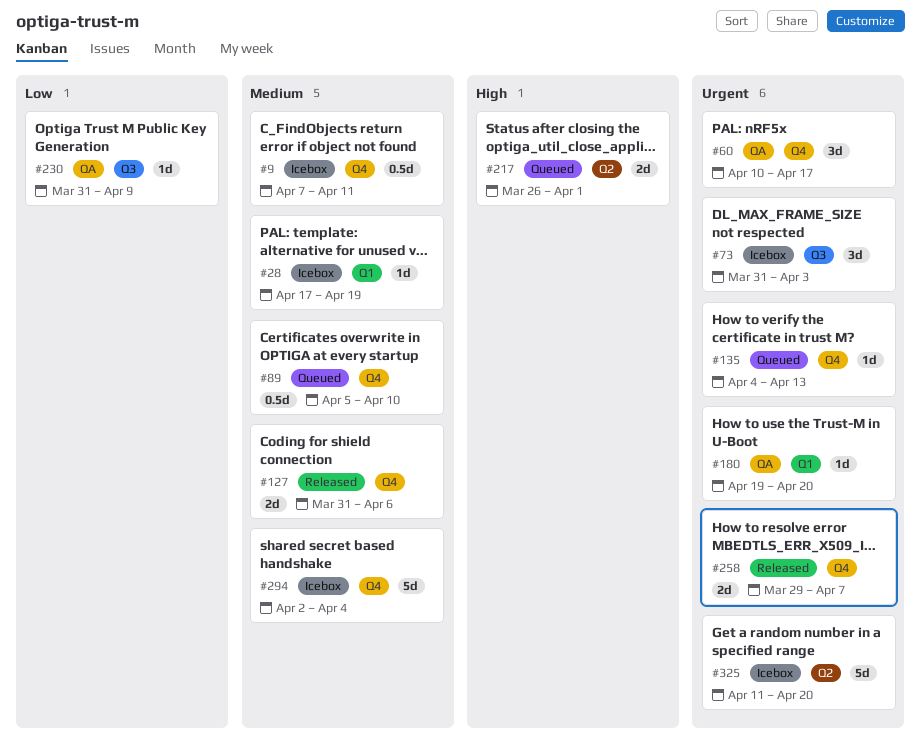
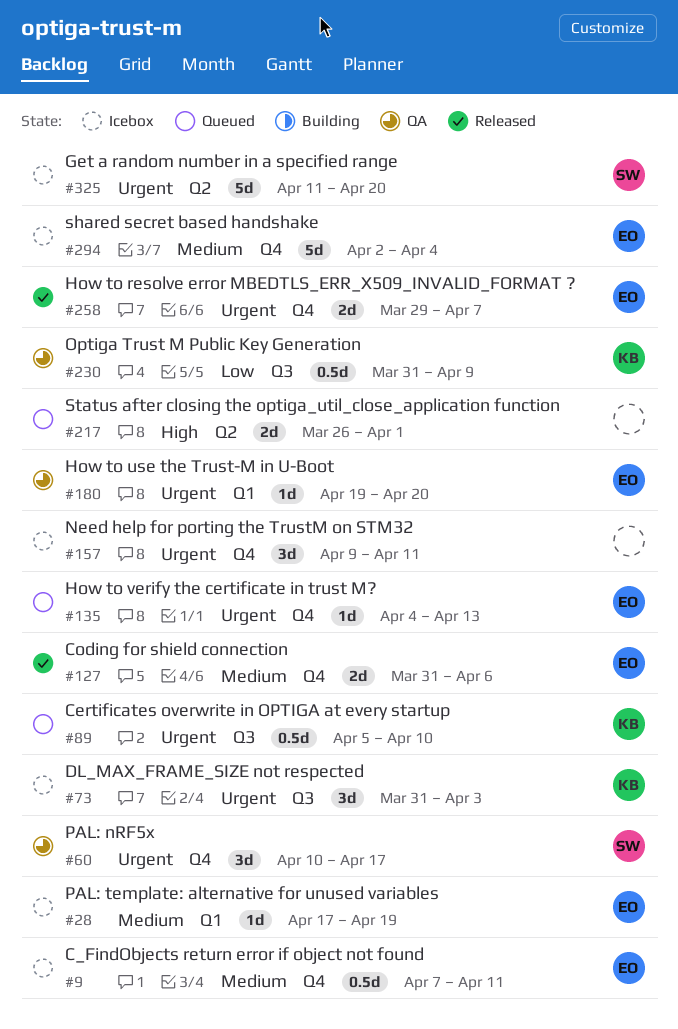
#89, priority: Medium -> Urgent
#89, label: Q4 -> Q3
#157: none -> present
#230, estimate: 1d -> 0.5d

